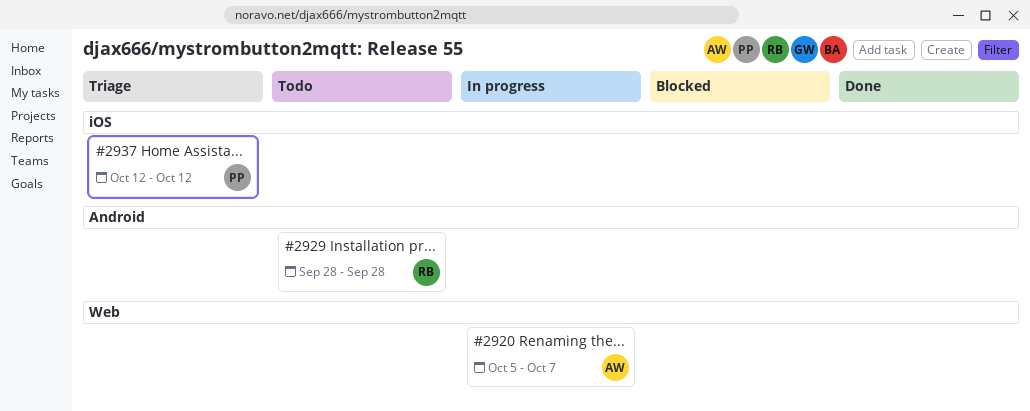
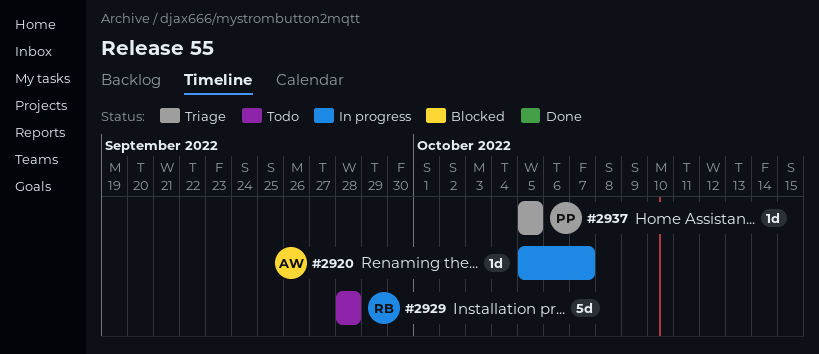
#2937, start: Oct 12 -> Oct 5
#2937, due: Oct 12 -> Oct 5

